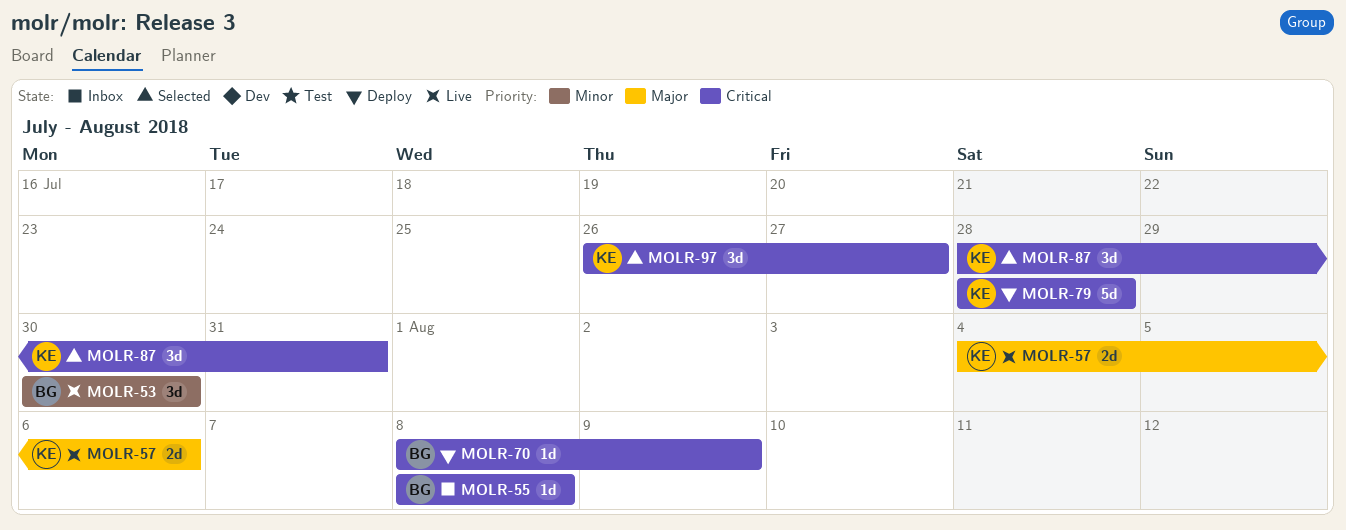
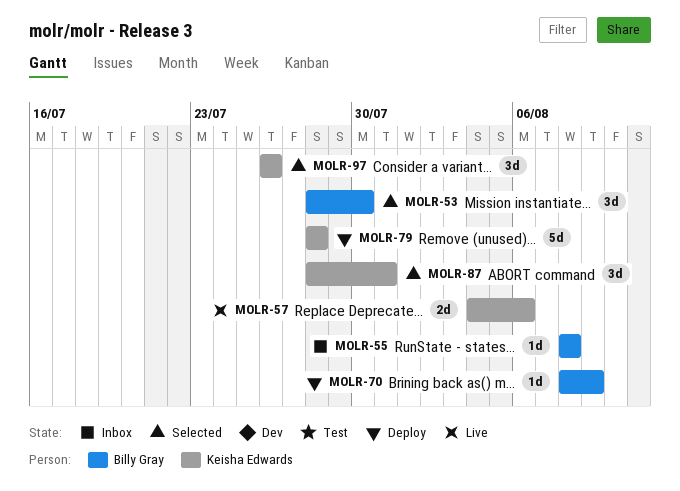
MOLR-53, status: Live -> Selected
MOLR-53, start: Jul 30 -> Jul 28
MOLR-97, due: Jul 27 -> Jul 26

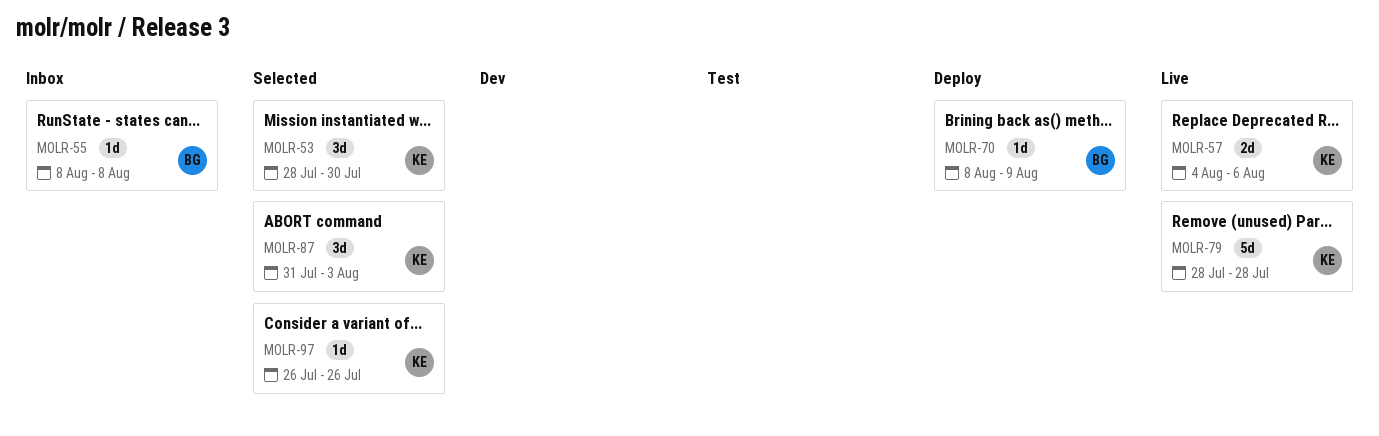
MOLR-53, owner: Billy Gray -> Keisha Edwards
MOLR-79, status: Deploy -> Live
MOLR-87, start: Jul 28 -> Jul 31
MOLR-87, due: Jul 31 -> Aug 3
MOLR-97, estimate: 3d -> 1d

